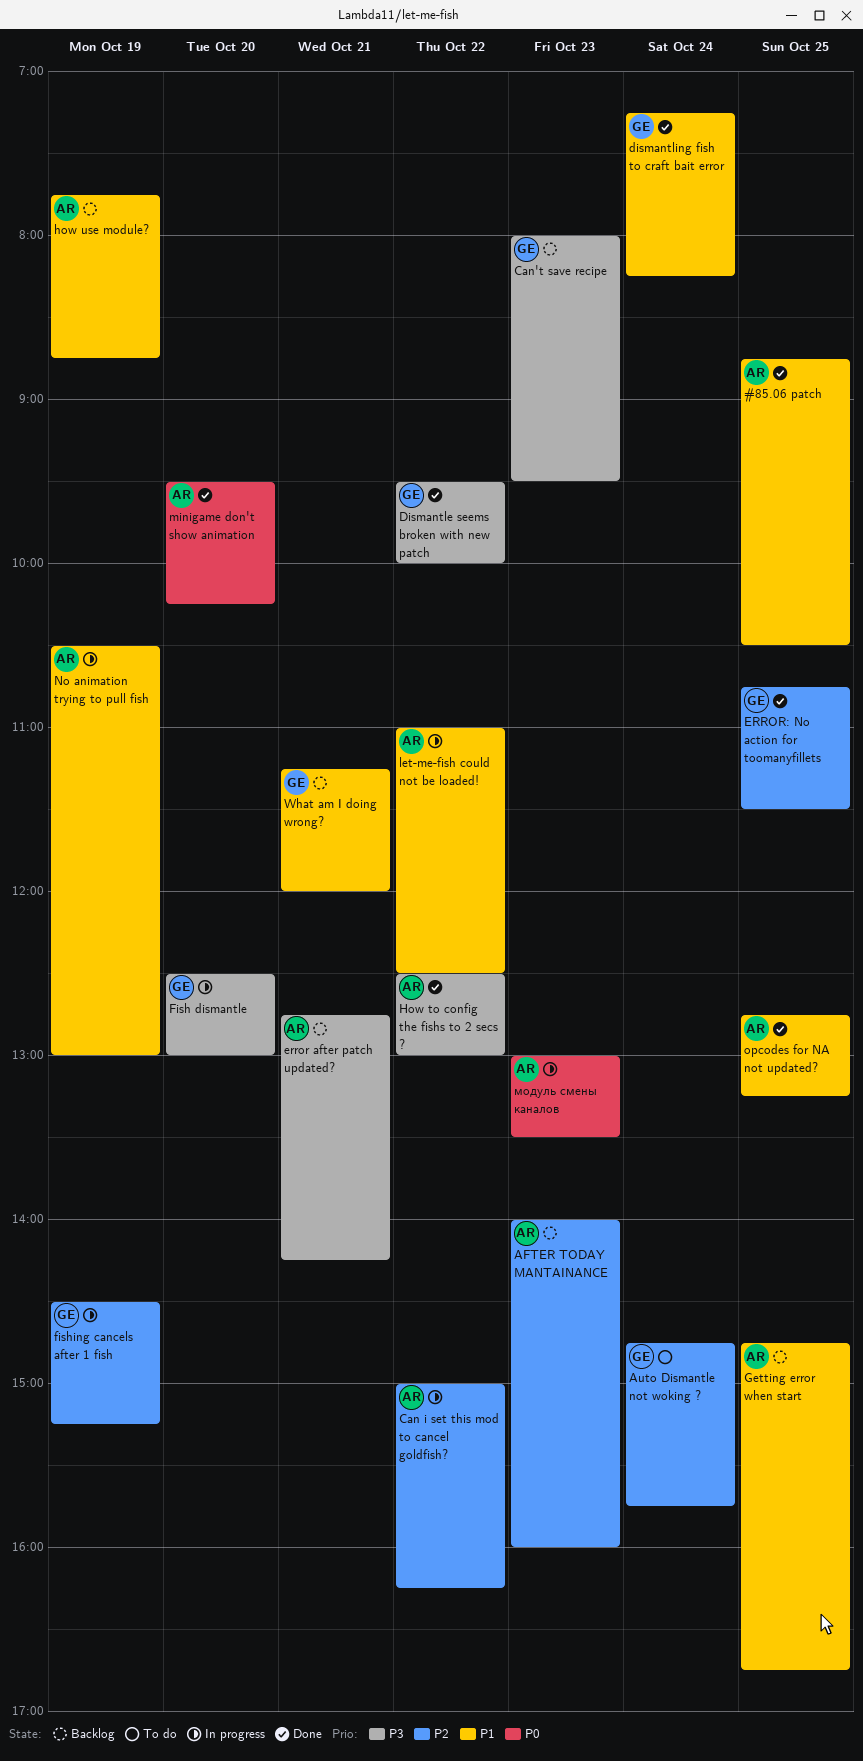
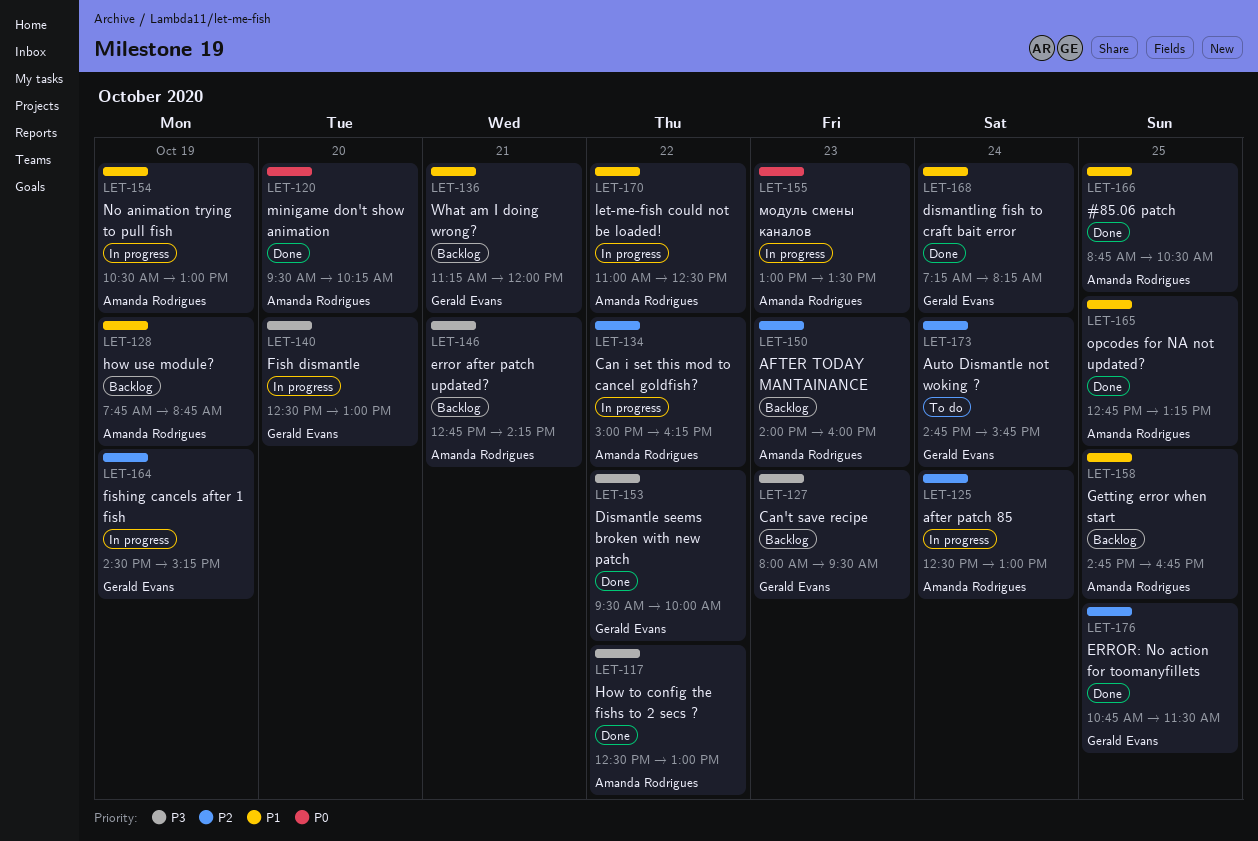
after patch 85: none -> present

